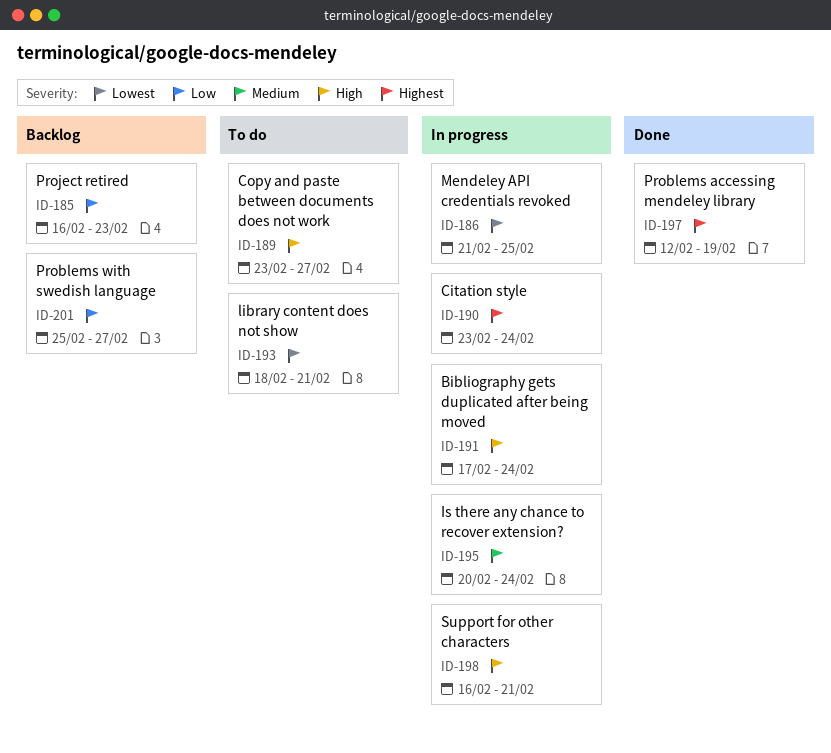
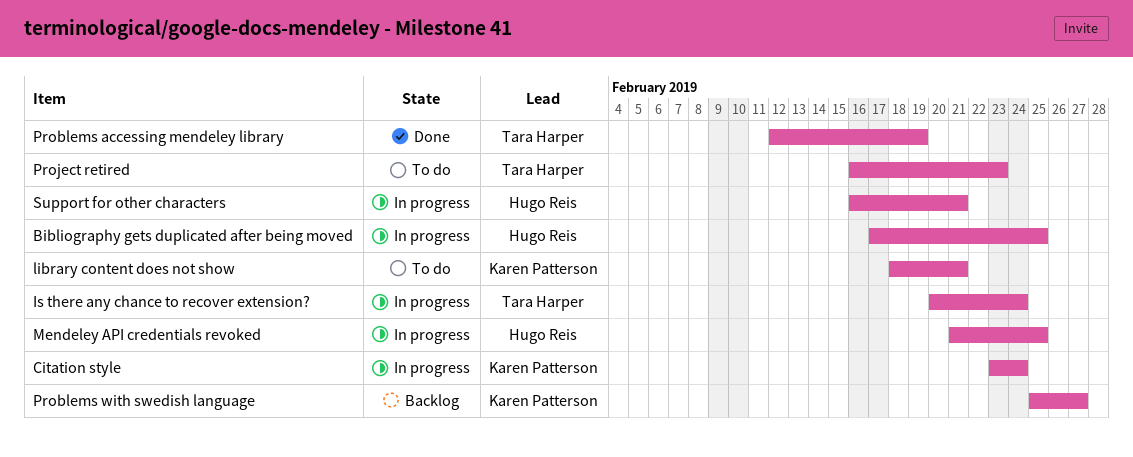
Bibliography gets duplicated after being moved, due: Feb 24 -> Feb 25
Copy and paste between documents does not work: present -> none
Project retired, status: Backlog -> To do

